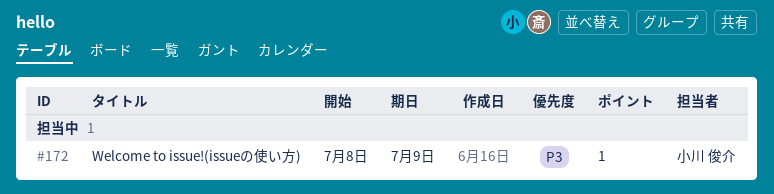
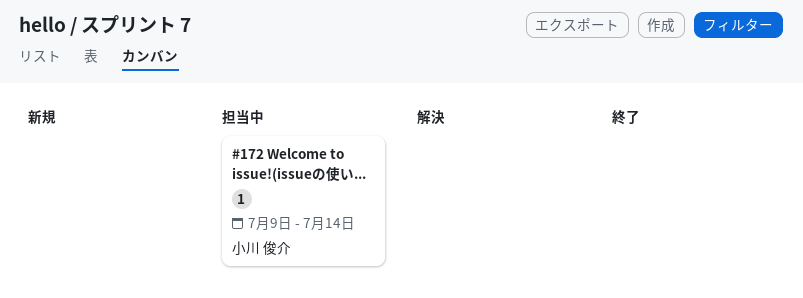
#172, start: Jul 8 -> Jul 9
#172, due: Jul 9 -> Jul 14

